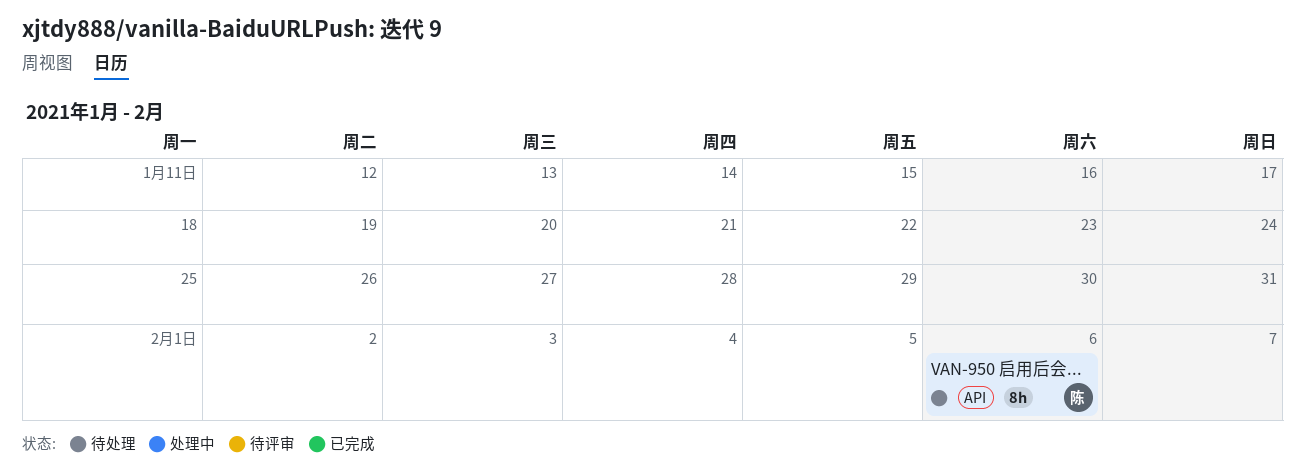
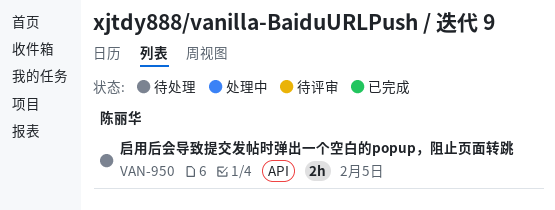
VAN-950, estimate: 8h -> 2h
VAN-950, due: Feb 6 -> Feb 5

